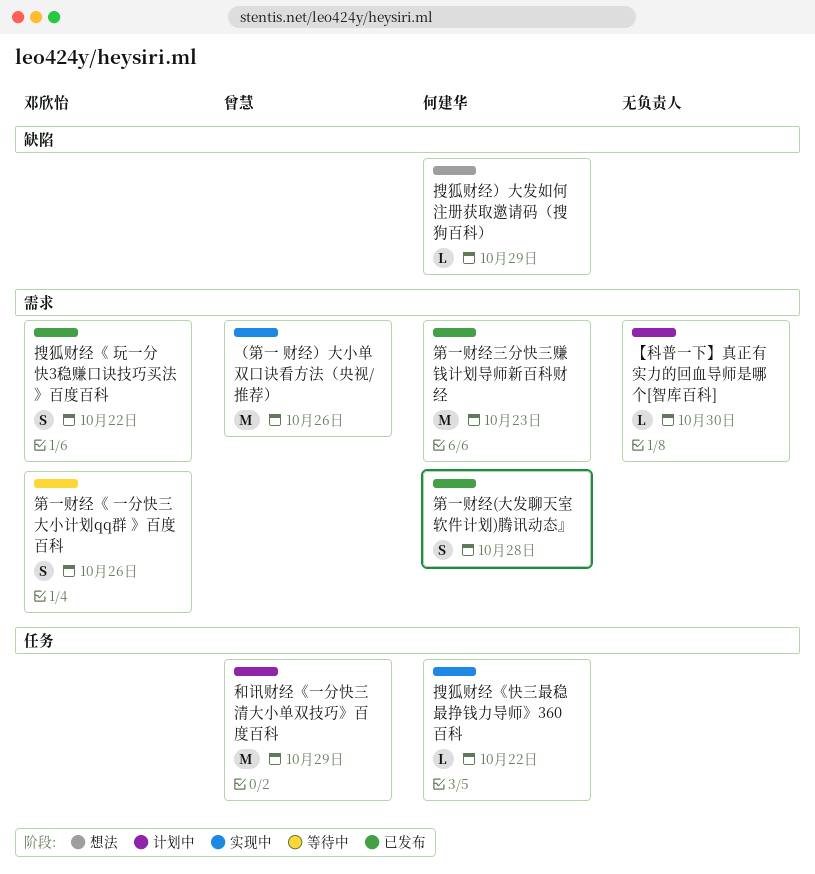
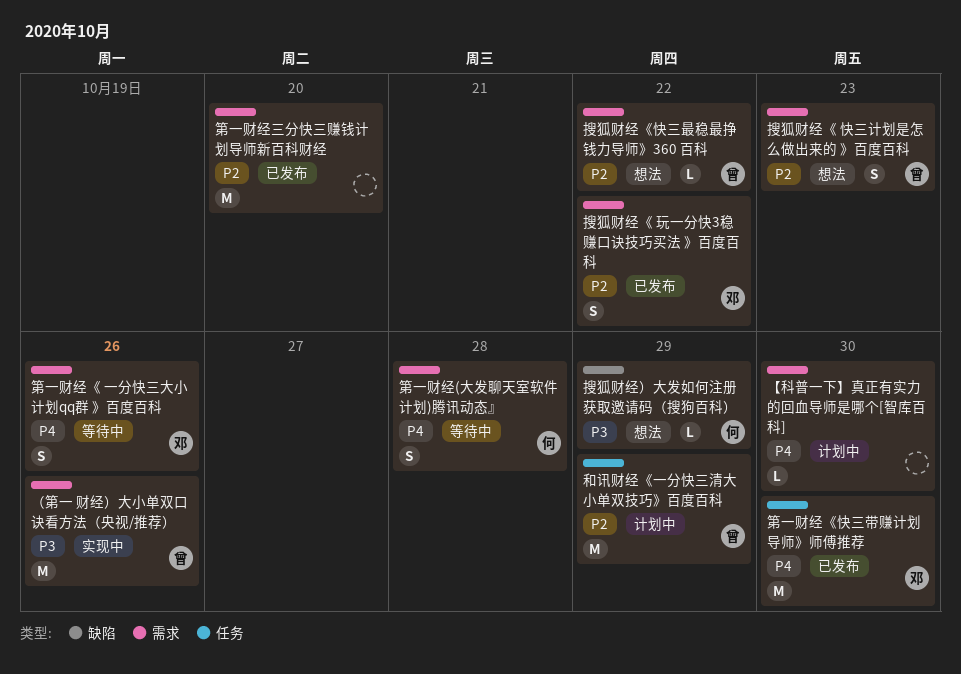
搜狐财经《 快三计划是怎么做出来的 》百度百科: none -> present
搜狐财经《快三最稳最挣钱力导师》360 百科, status: 实现中 -> 想法
搜狐财经《快三最稳最挣钱力导师》360 百科, owner: 何建华 -> 曾慧
搜狐财经《快三最稳最挣钱力导师》360 百科, label: 任务 -> 需求
第一财经(大发聊天室软件计划)腾讯动态』, status: 已发布 -> 等待中
第一财经《快三带赚计划导师》师傅推荐: none -> present
第一财经三分快三赚钱计划导师新百科财经, owner: 何建华 -> none
第一财经三分快三赚钱计划导师新百科财经, due: Oct 23 -> Oct 20

